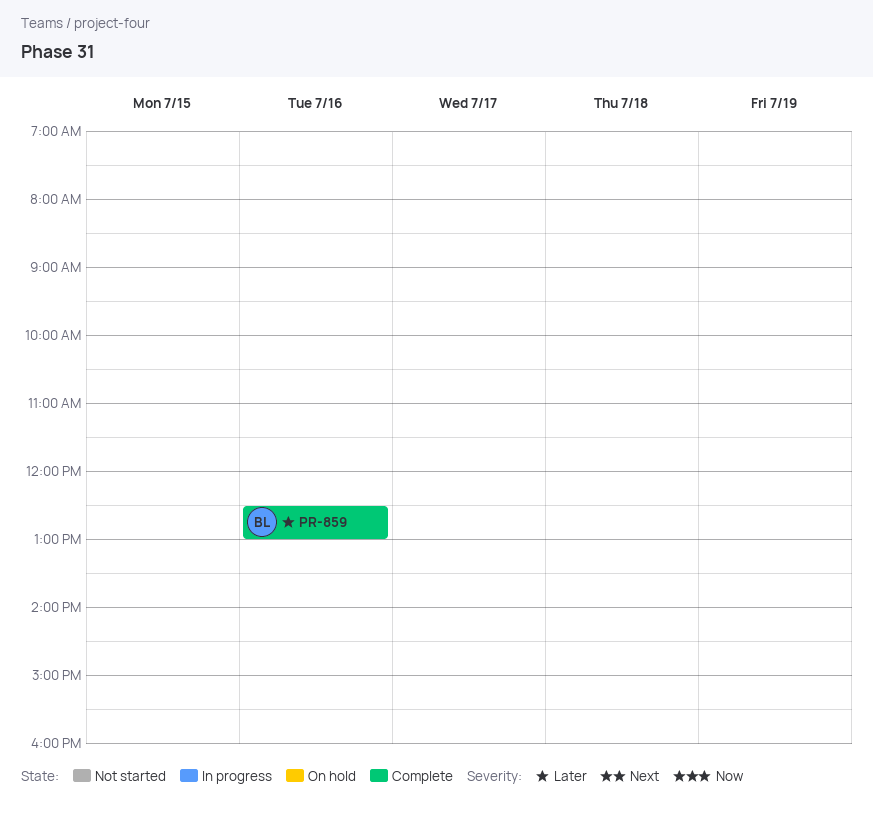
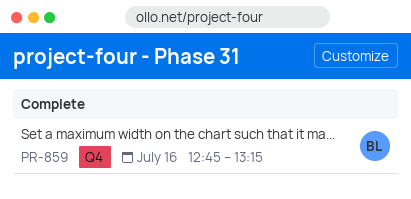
PR-859, begins: 12:30 -> 12:45
PR-859, ends: 13:00 -> 13:15

